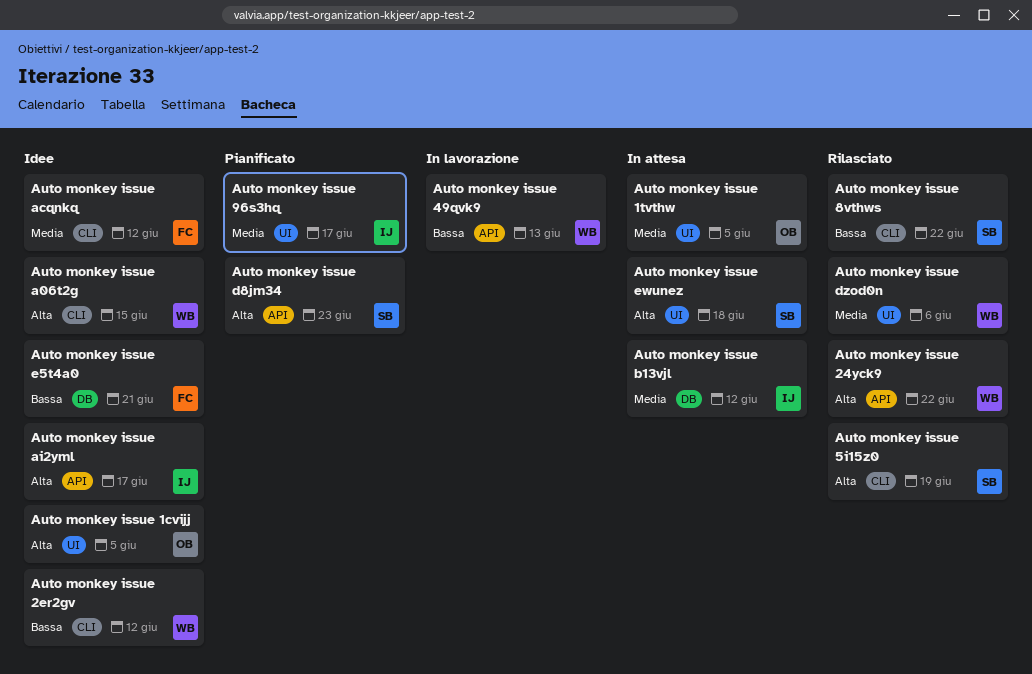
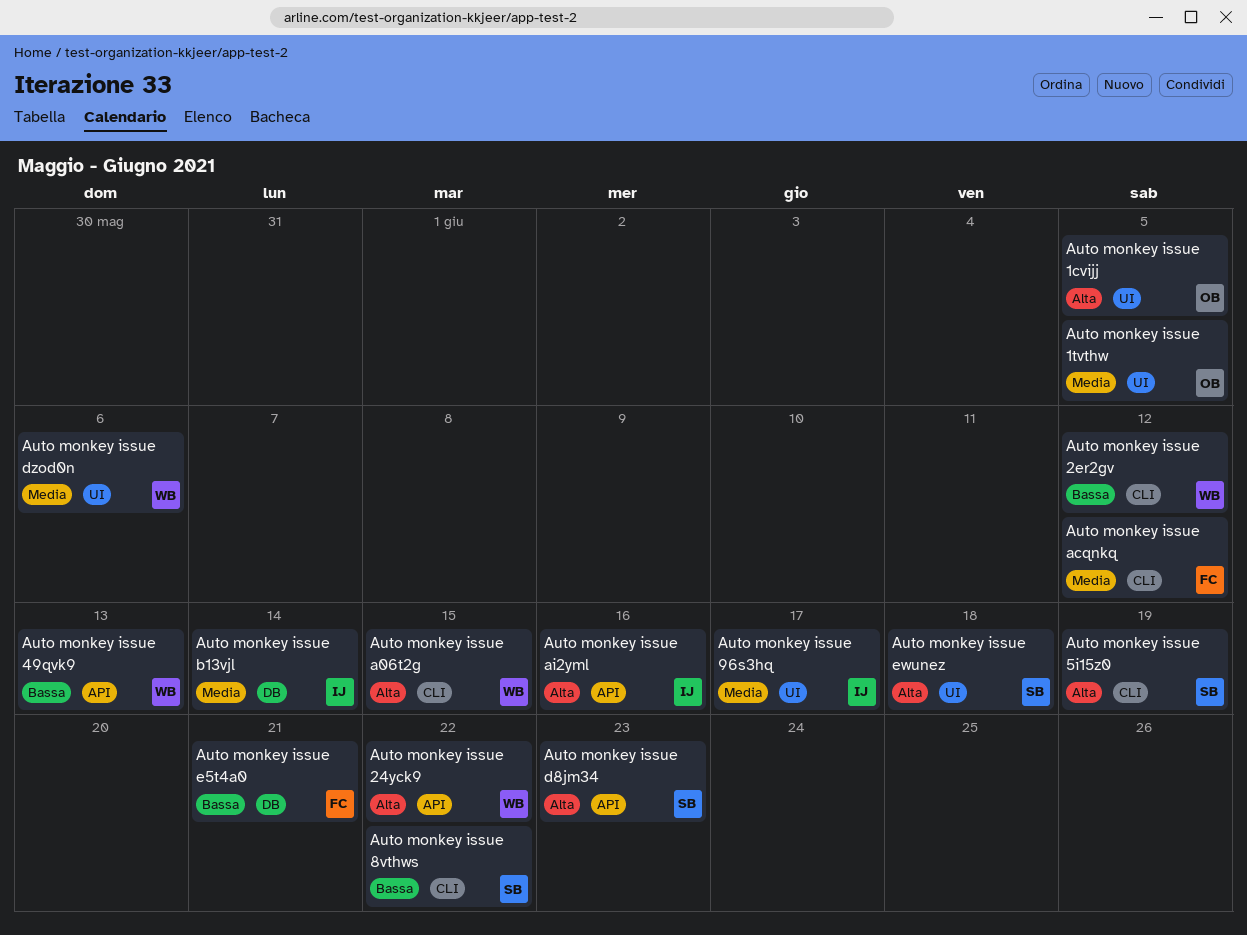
Auto monkey issue ai2yml, due: Jun 17 -> Jun 16
Auto monkey issue b13vjl, due: Jun 12 -> Jun 14

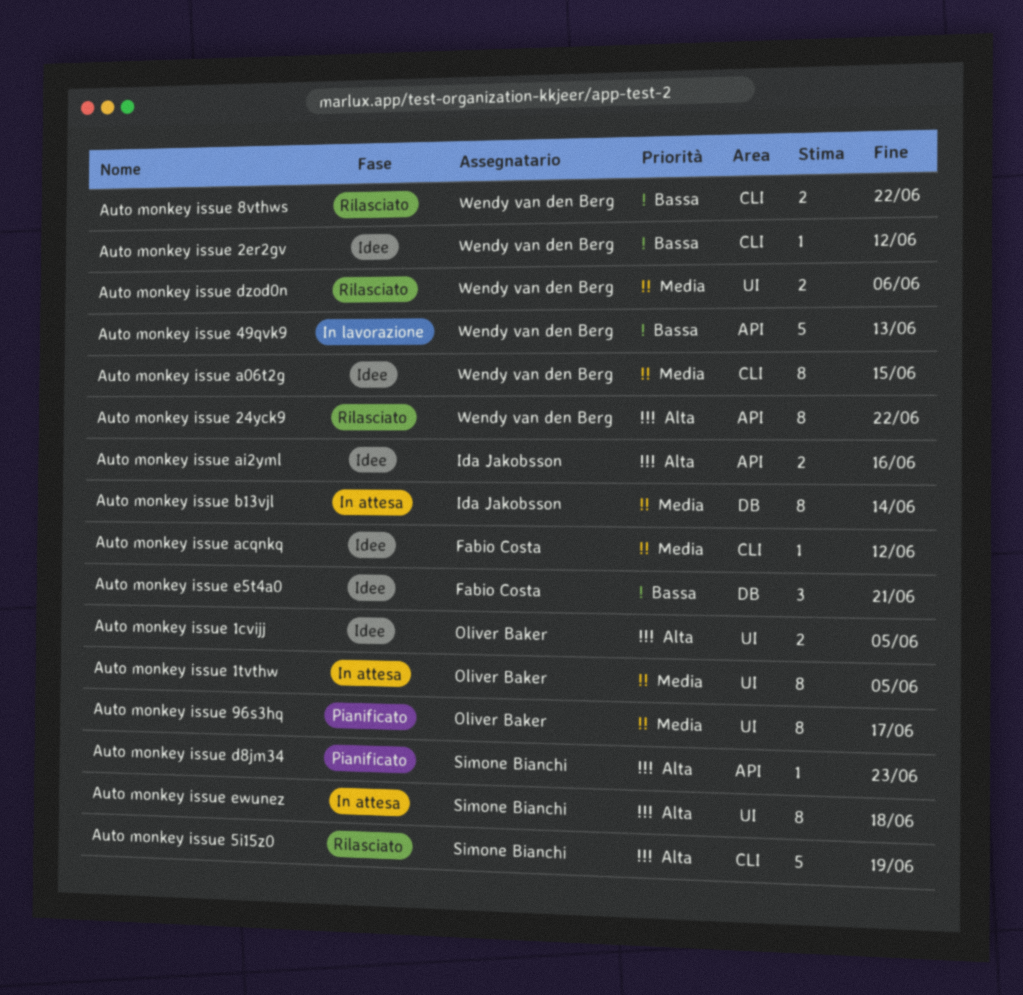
Auto monkey issue 8vthws, owner: Simone Bianchi -> Wendy van den Berg
Auto monkey issue 96s3hq, owner: Ida Jakobsson -> Oliver Baker
Auto monkey issue a06t2g, priority: Alta -> Media

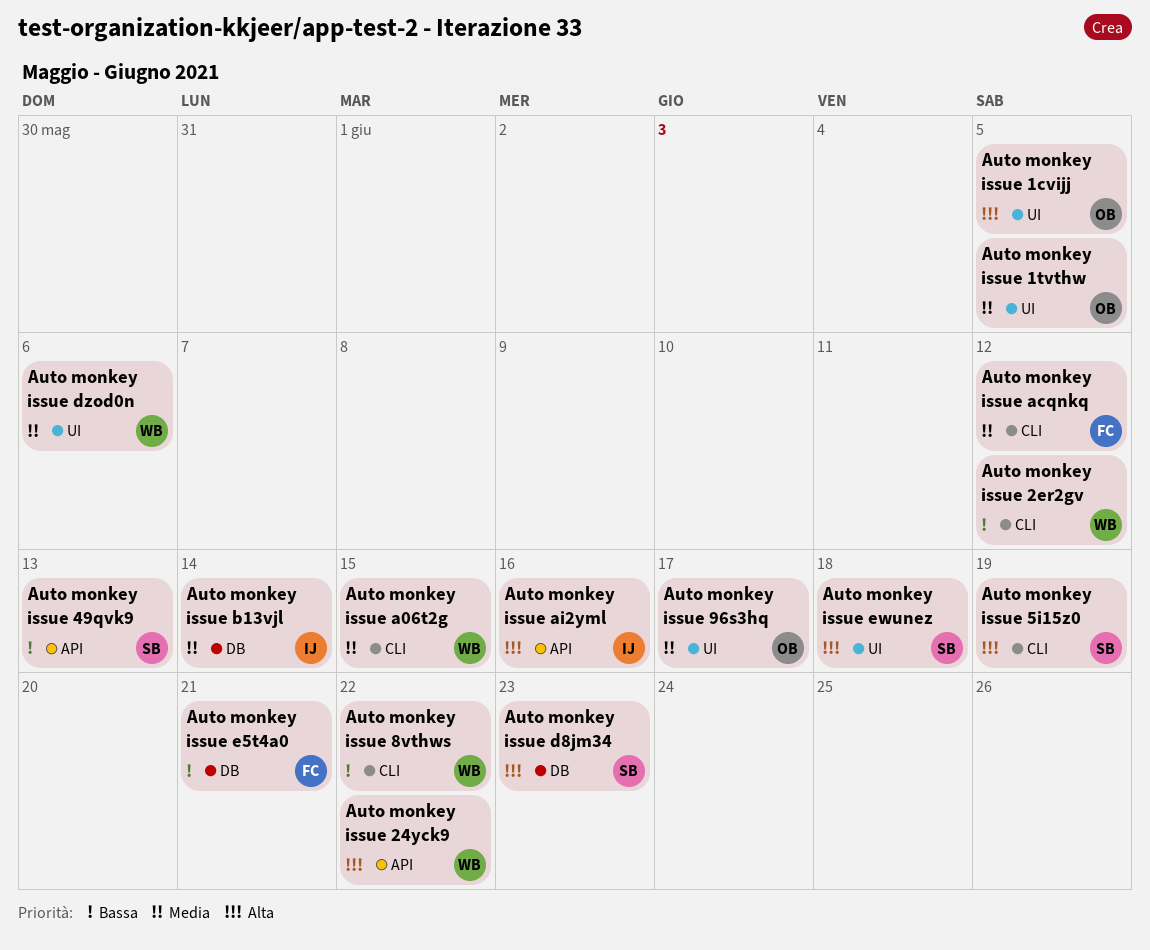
Auto monkey issue 49qvk9, owner: Wendy van den Berg -> Simone Bianchi
Auto monkey issue d8jm34, label: API -> DB

